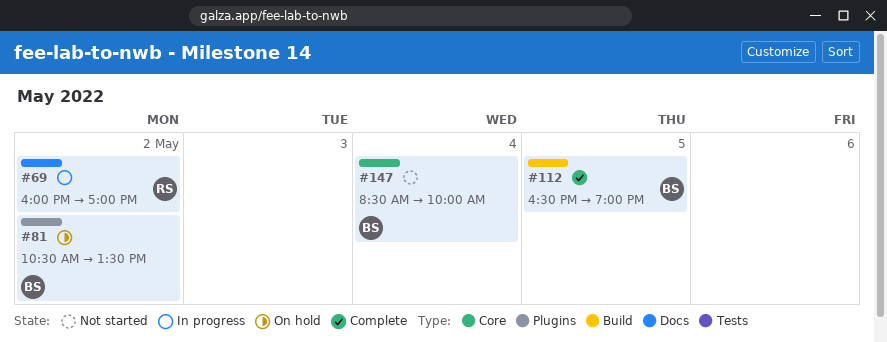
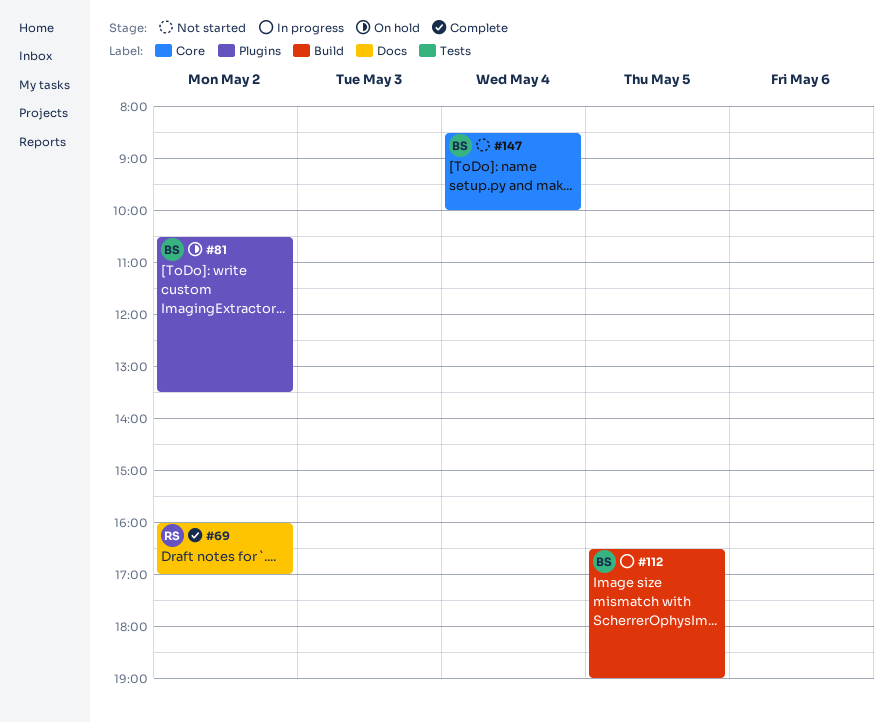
#69, status: In progress -> Complete
#112, status: Complete -> In progress

